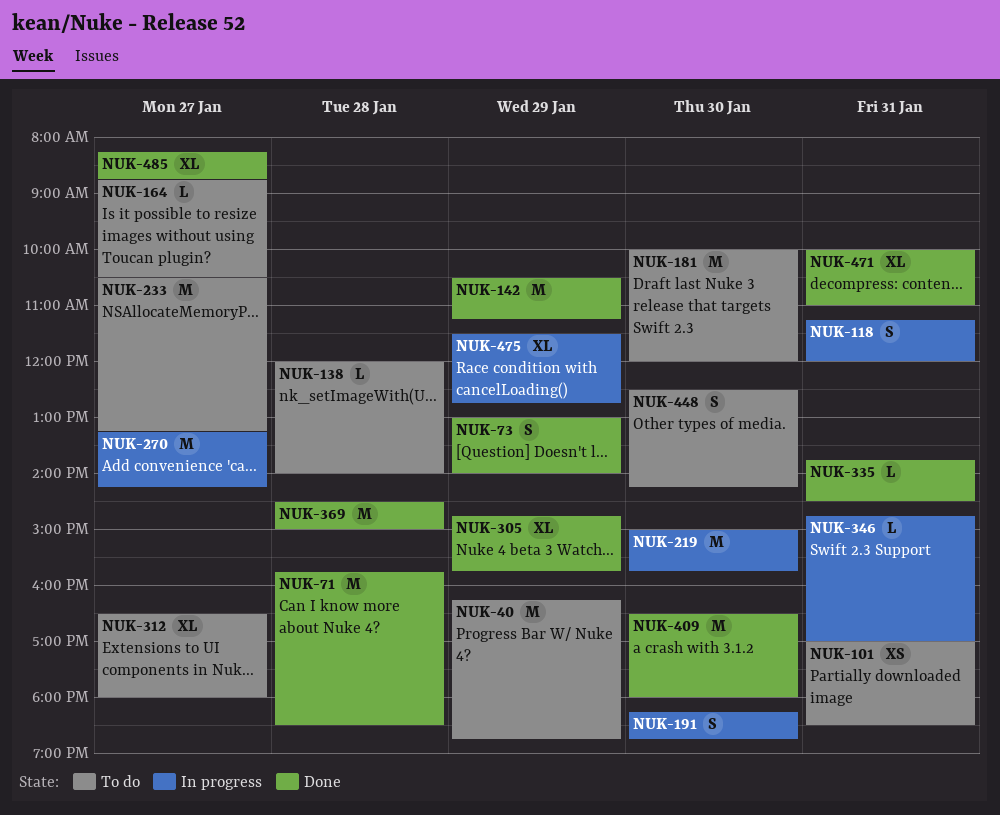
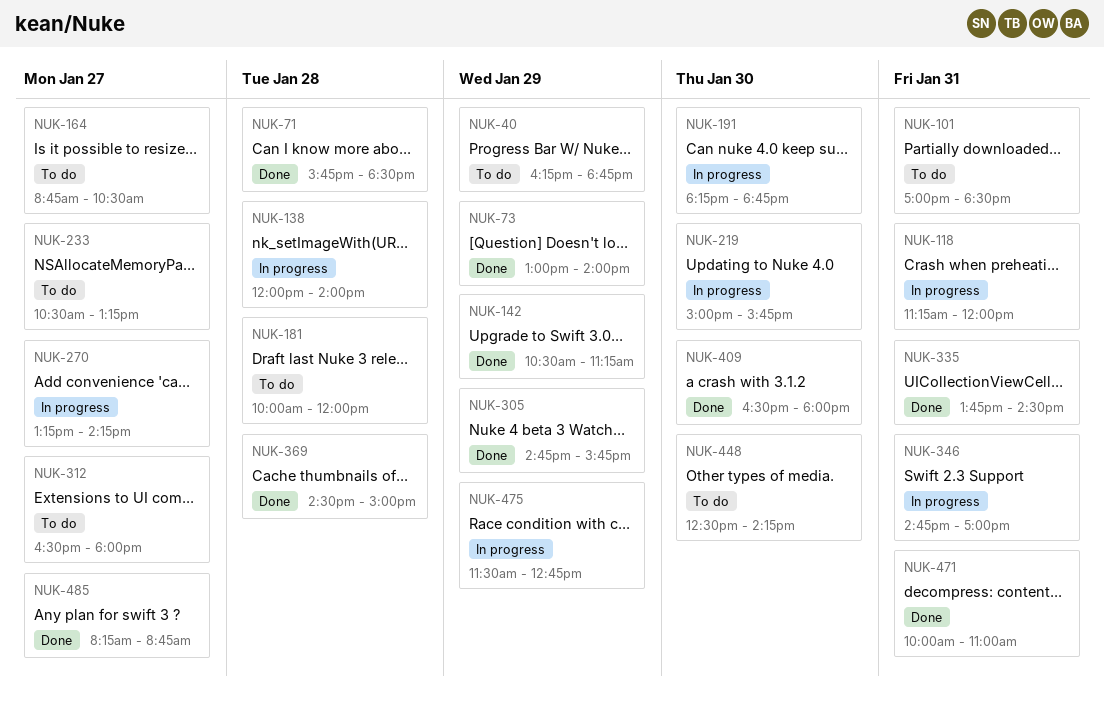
NUK-138, status: To do -> In progress
NUK-181, day: Jan 30 -> Jan 28

